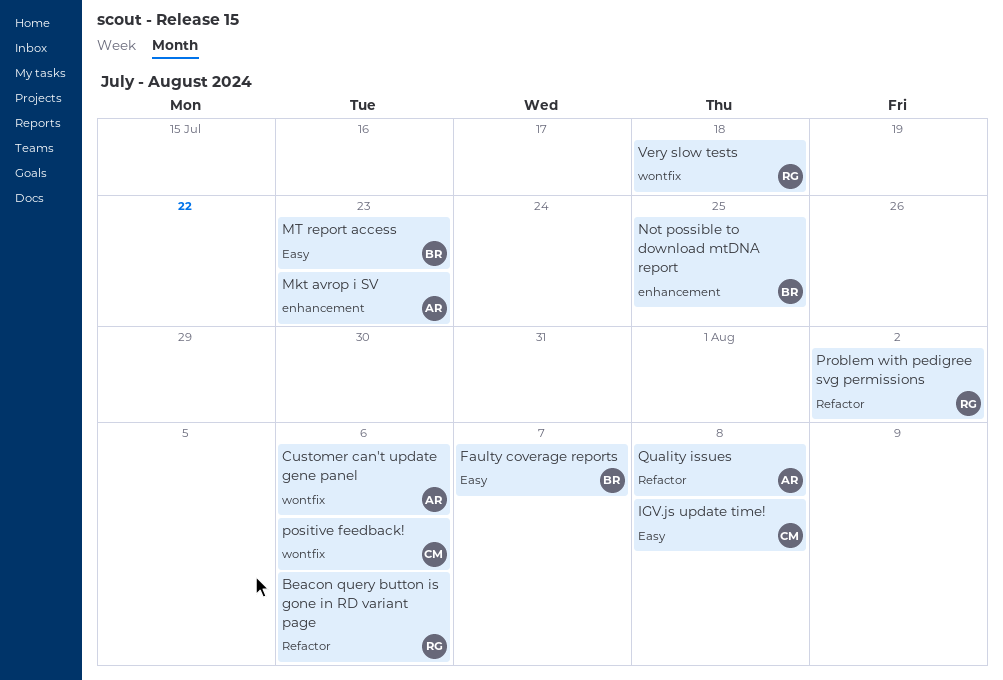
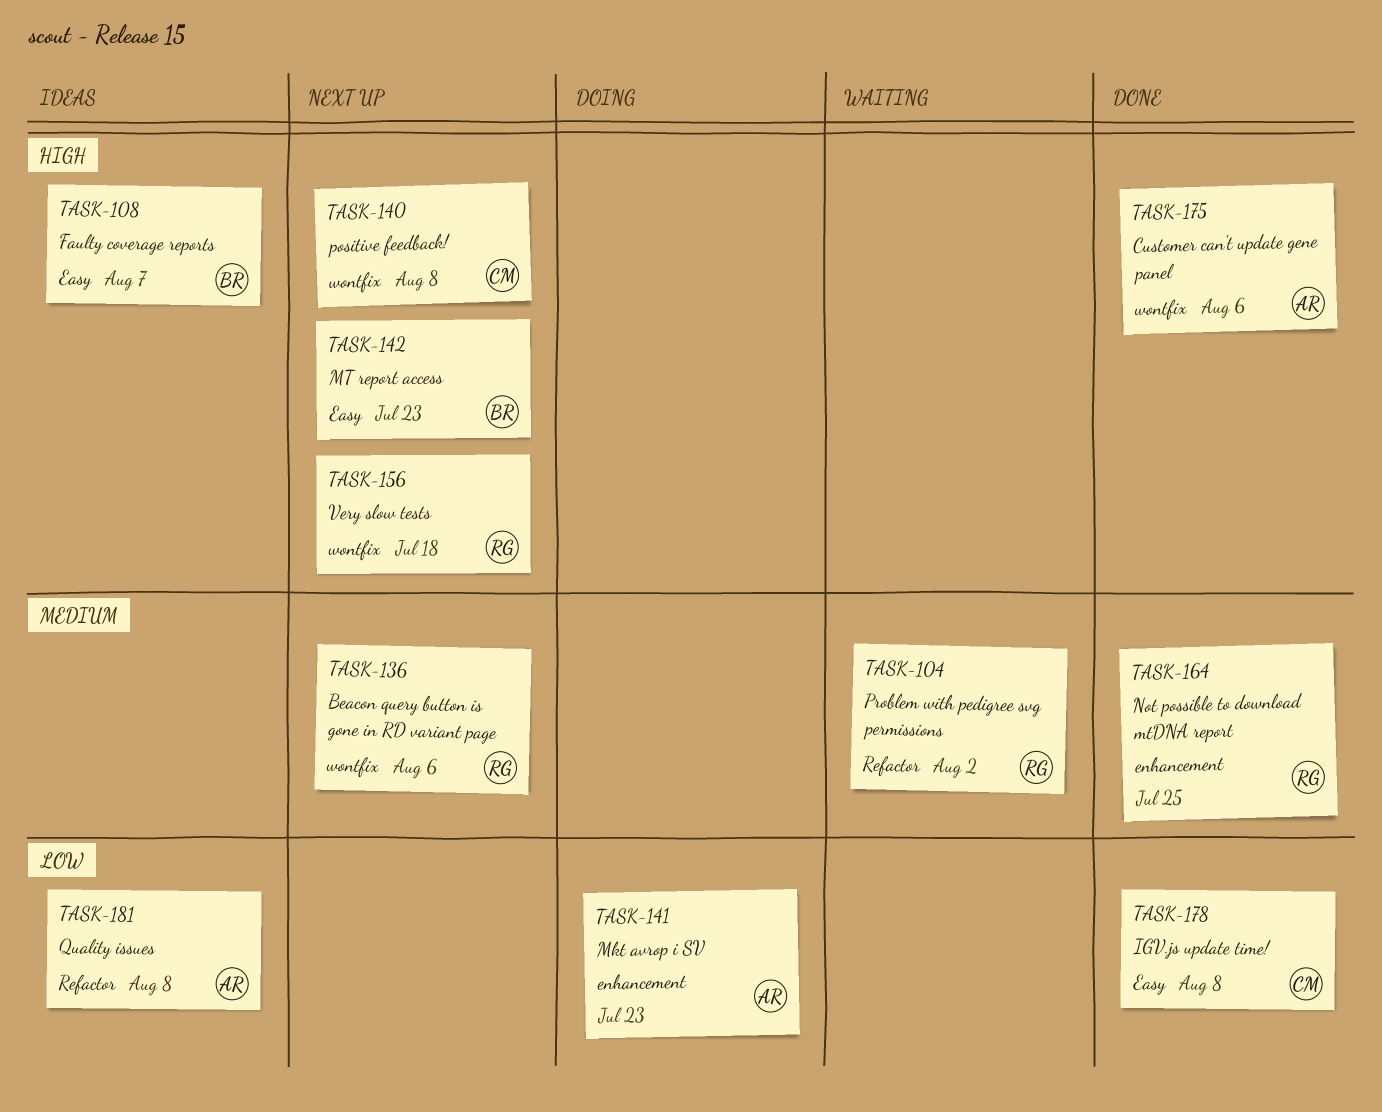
Beacon query button is gone in RD variant page, label: Refactor -> wontfix
Not possible to download mtDNA report, owner: BR -> RG
positive feedback!, due: Aug 6 -> Aug 8

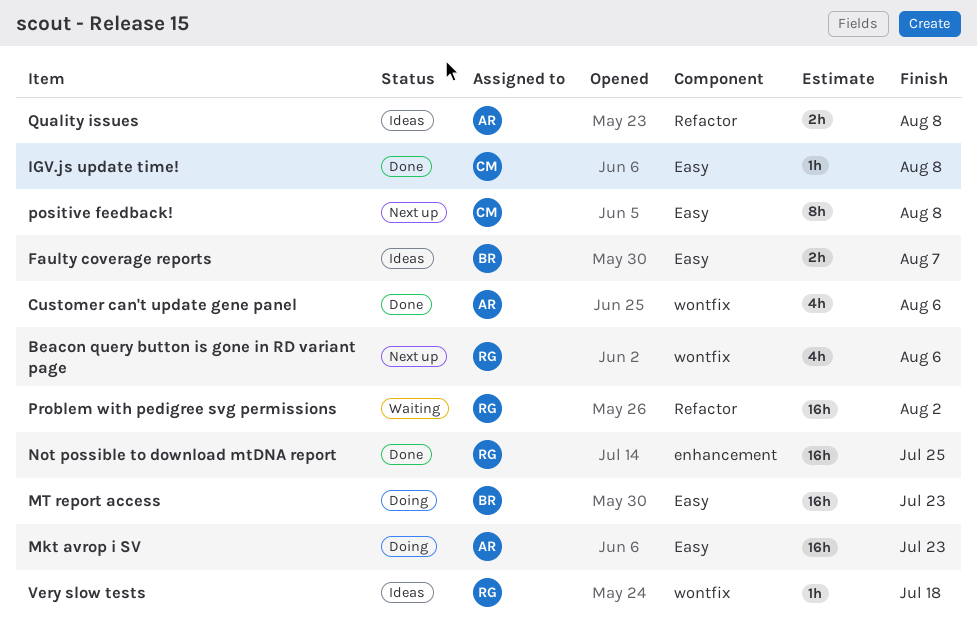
Mkt avrop i SV, label: enhancement -> Easy
MT report access, status: Next up -> Doing
positive feedback!, label: wontfix -> Easy
Very slow tests, status: Next up -> Ideas

